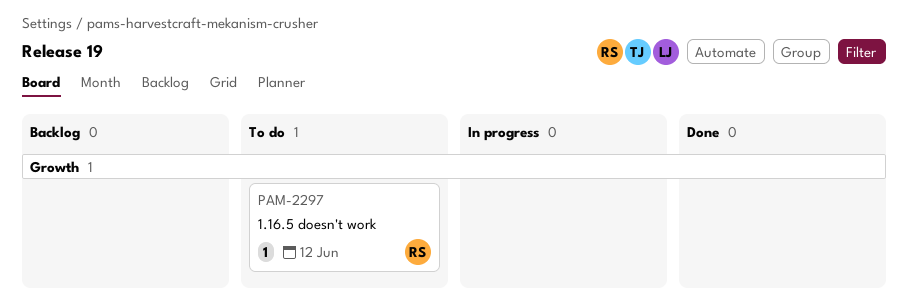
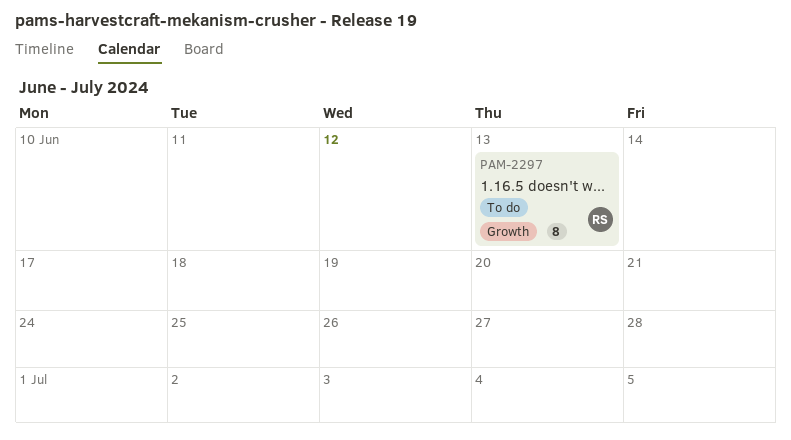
PAM-2297, estimate: 1 -> 8
PAM-2297, due: Jun 12 -> Jun 13

